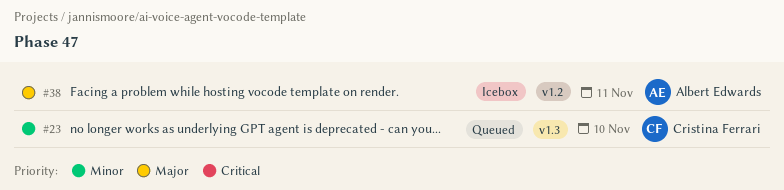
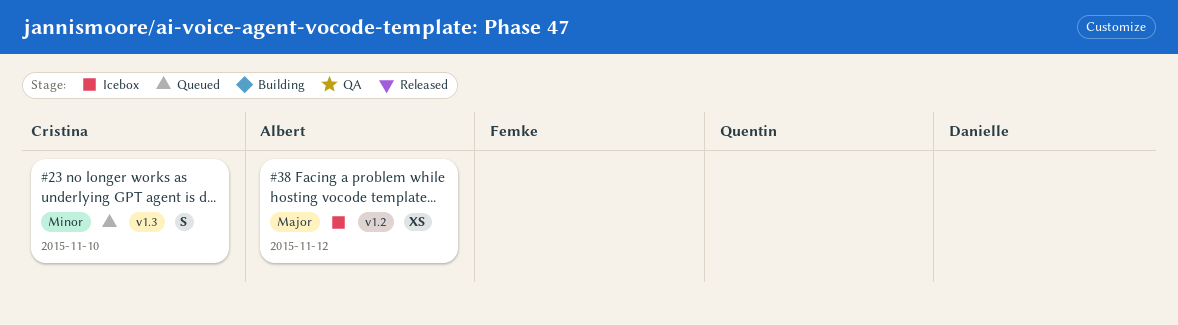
#38, due: Nov 11 -> Nov 12

